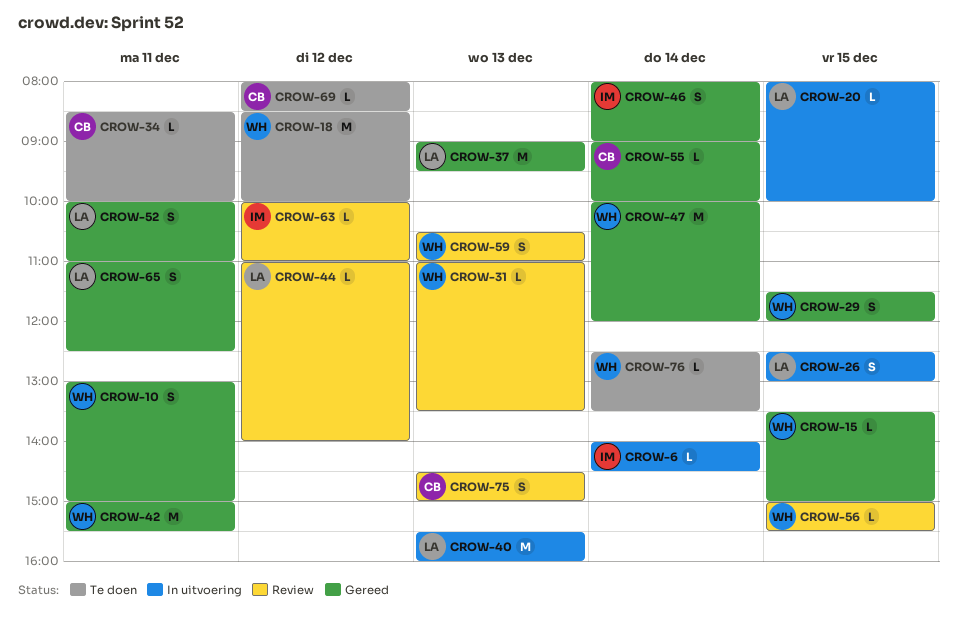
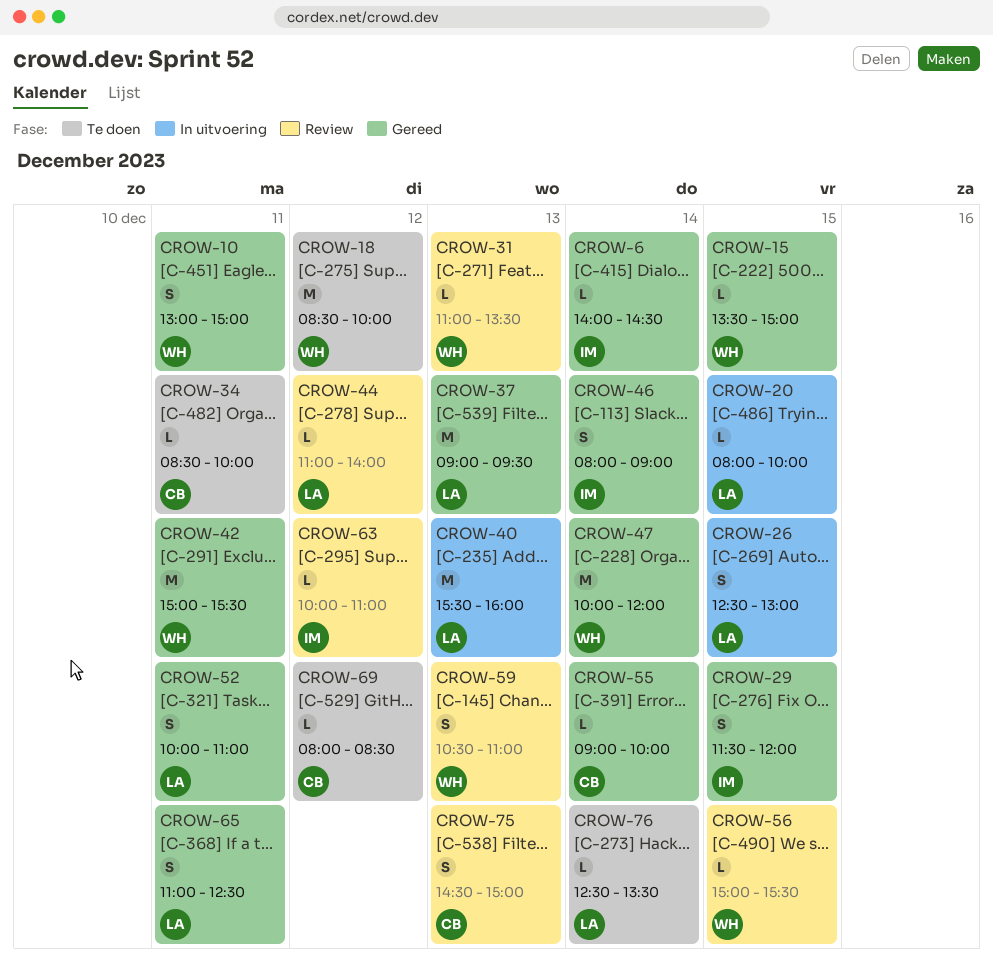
CROW-6, status: In uitvoering -> Gereed
CROW-29, owner: WH -> IM
CROW-76, owner: WH -> LA

